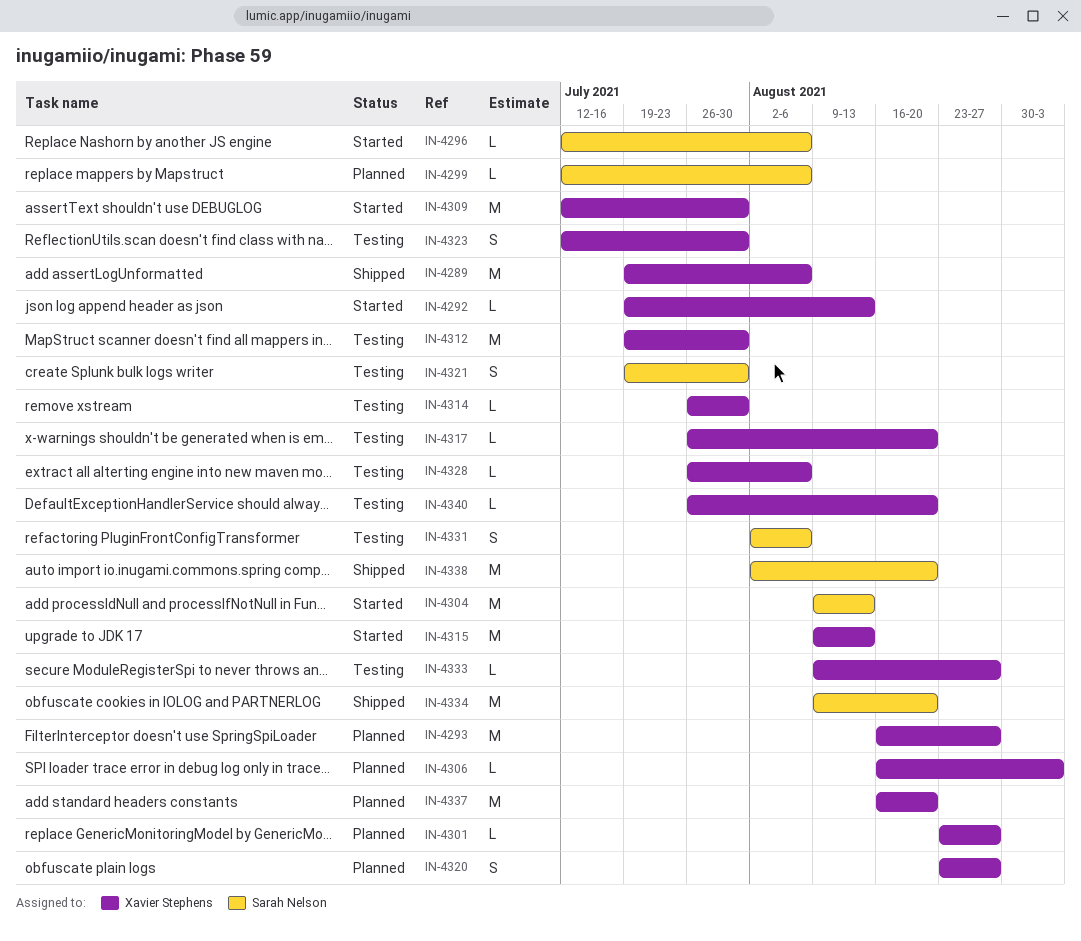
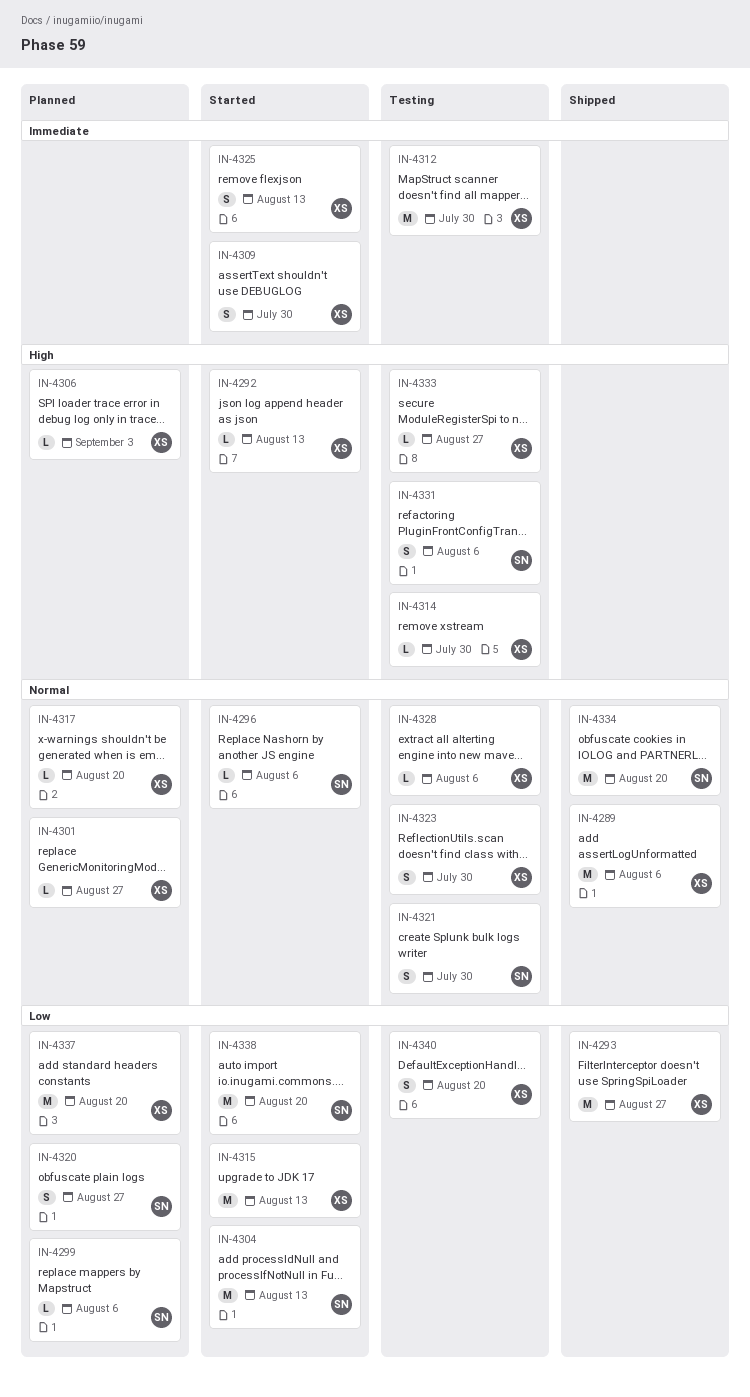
IN-4293, status: Planned -> Shipped
IN-4309, estimate: M -> S
IN-4317, status: Testing -> Planned
IN-4320, owner: Xavier Stephens -> Sarah Nelson
IN-4325: none -> present
IN-4338, status: Shipped -> Started
IN-4340, estimate: L -> S

